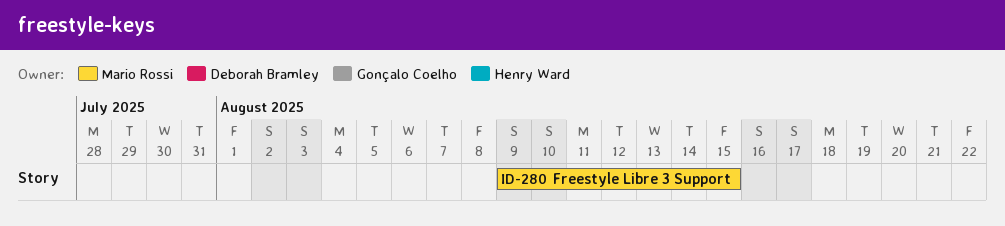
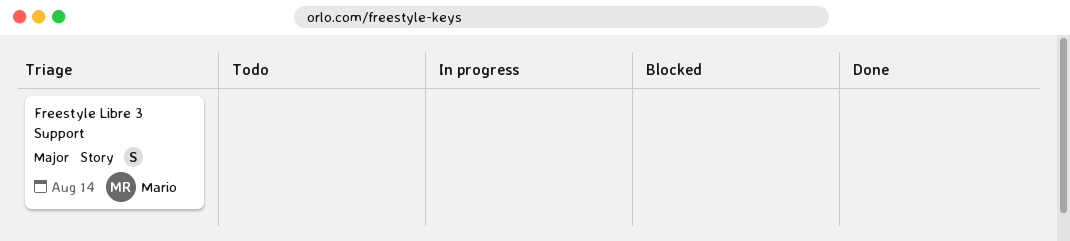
Freestyle Libre 3 Support, due: Aug 15 -> Aug 14

